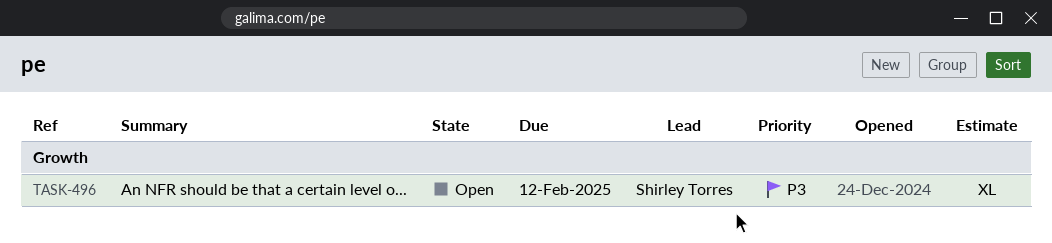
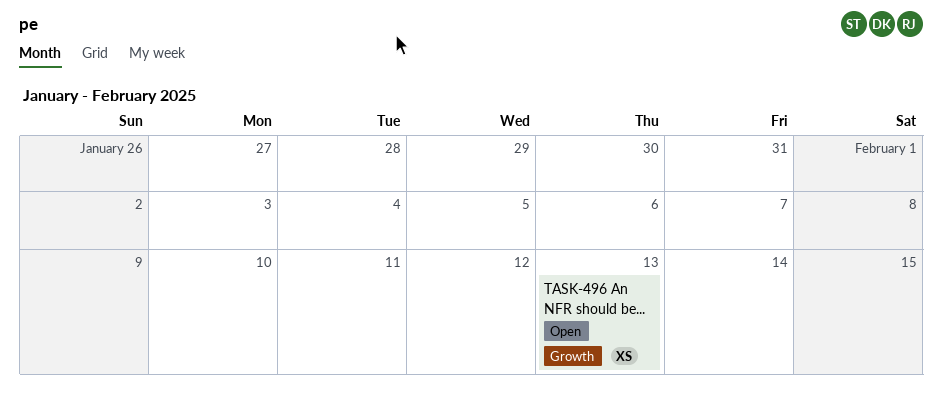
TASK-496, estimate: XL -> XS
TASK-496, due: Feb 12 -> Feb 13

